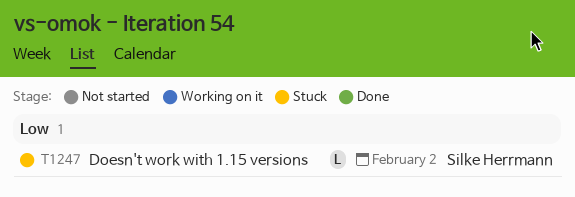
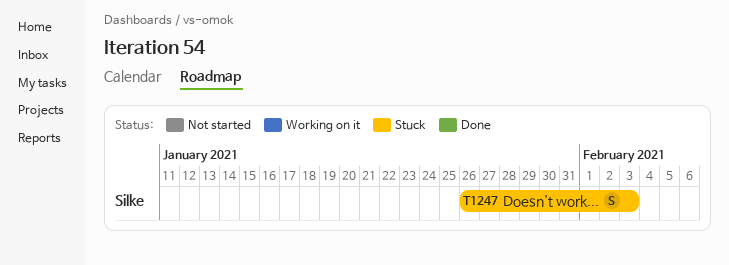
T1247, estimate: L -> S
T1247, due: Feb 2 -> Feb 3

